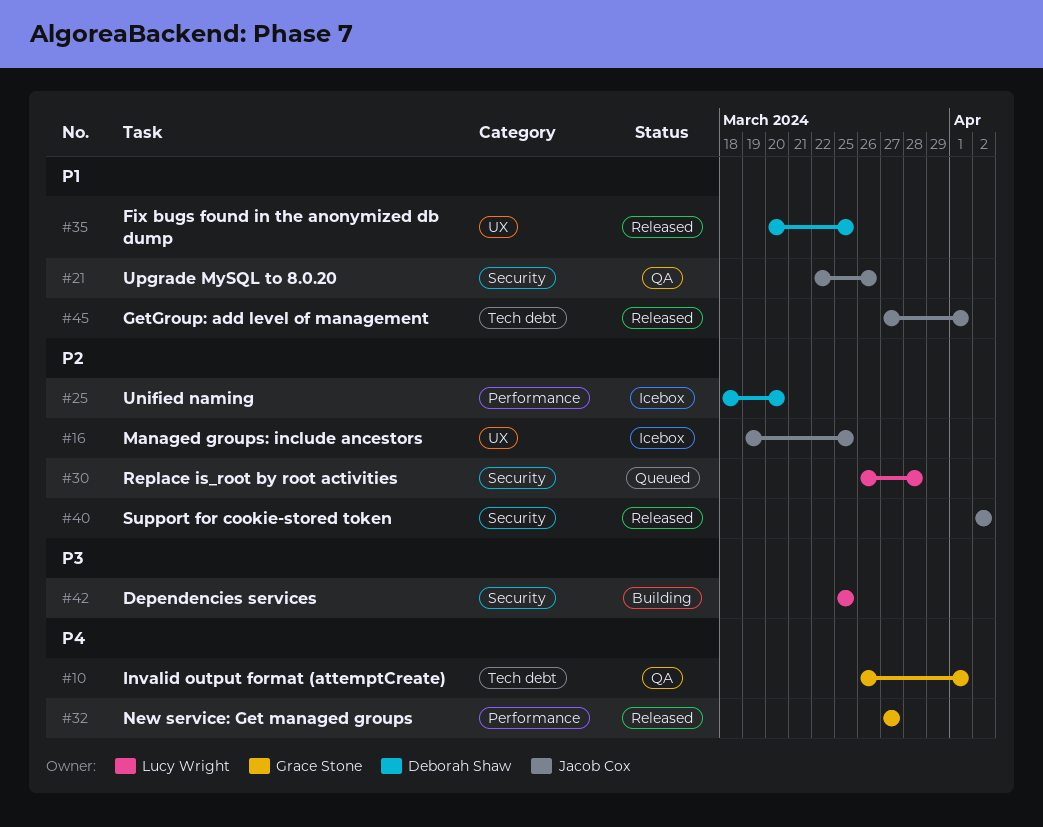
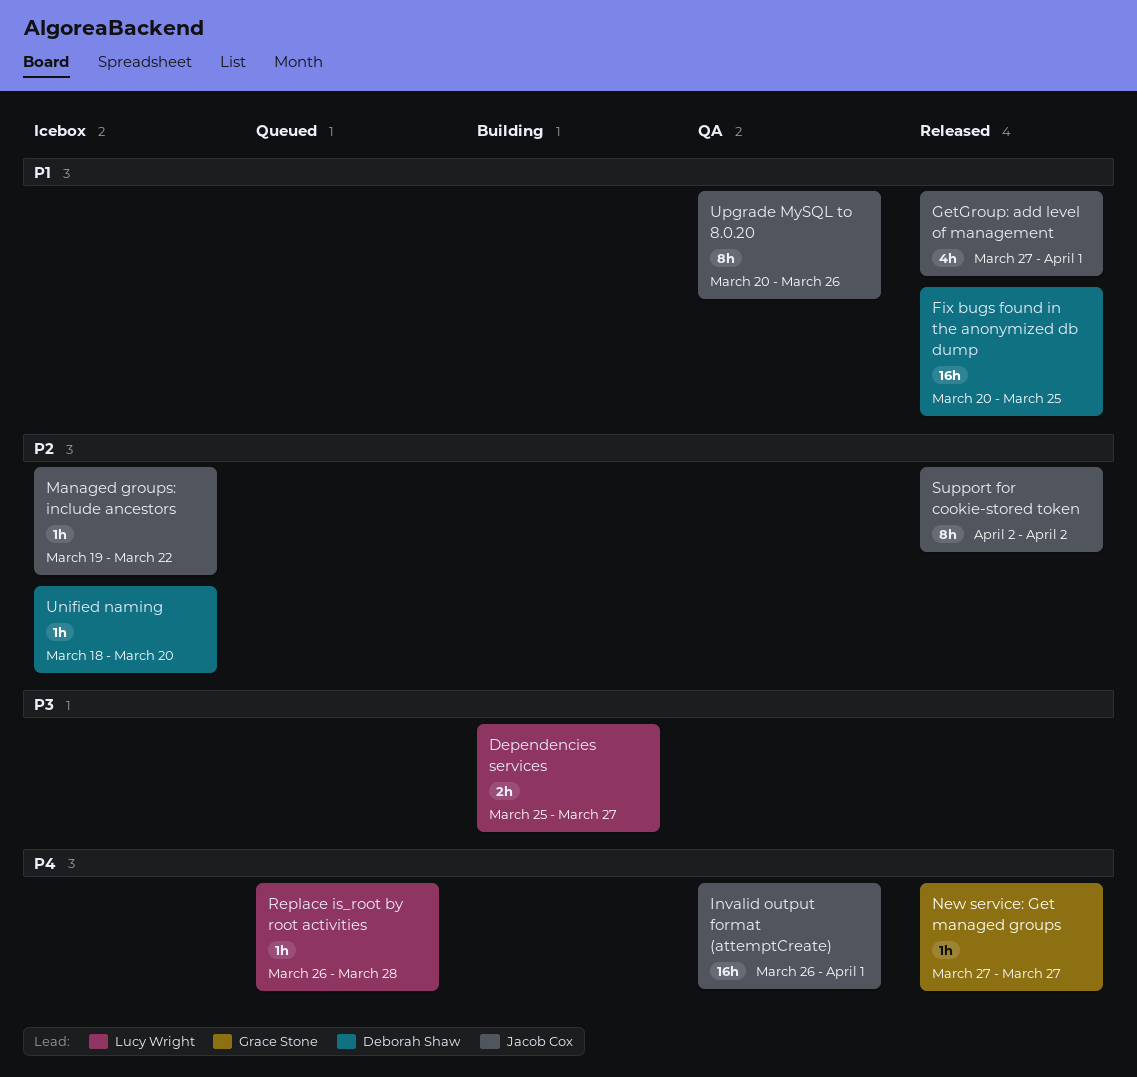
Dependencies services, due: Mar 25 -> Mar 27
Invalid output format (attemptCreate), owner: Grace Stone -> Jacob Cox
Managed groups: include ancestors, due: Mar 25 -> Mar 22
Replace is_root by root activities, priority: P2 -> P4
Upgrade MySQL to 8.0.20, start: Mar 22 -> Mar 20

